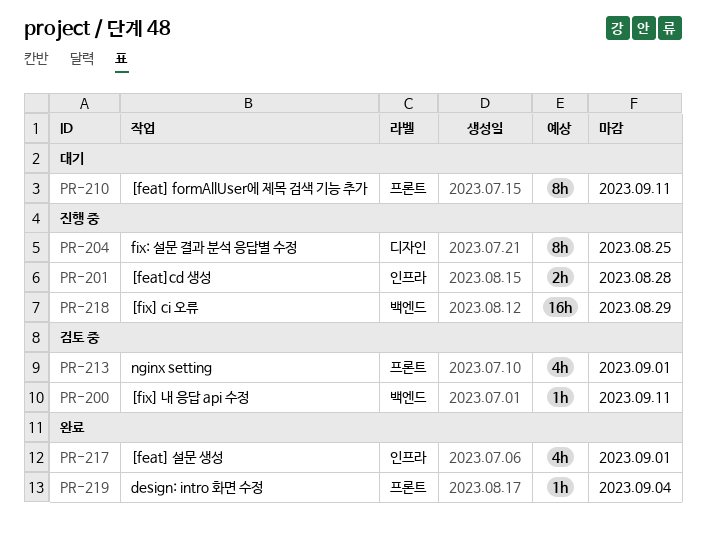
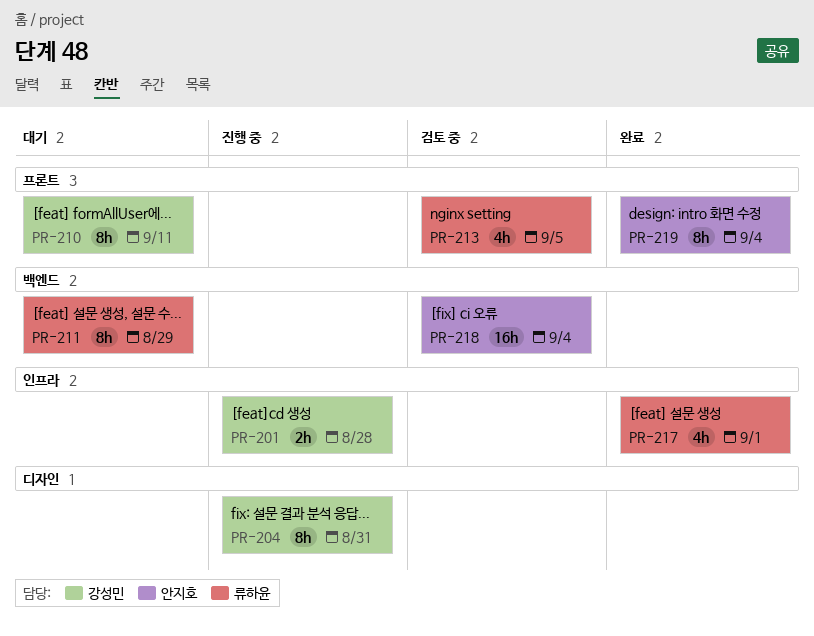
PR-200: present -> none
PR-204, due: Aug 25 -> Aug 31
PR-211: none -> present
PR-213, due: Sep 1 -> Sep 5
PR-218, status: 진행 중 -> 검토 중
PR-218, due: Aug 29 -> Sep 4
PR-219, estimate: 1h -> 8h

